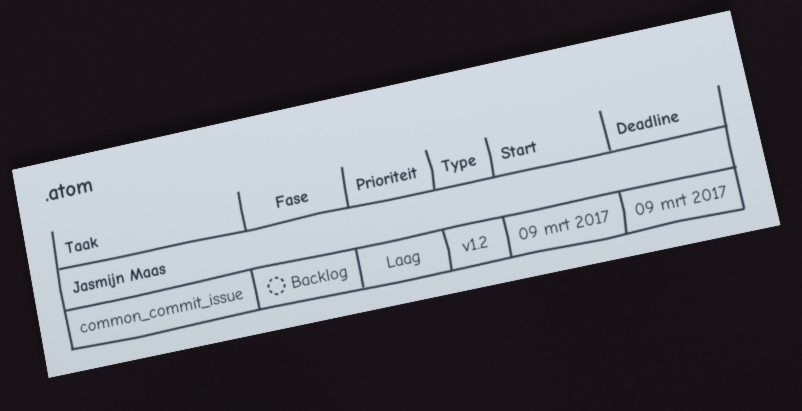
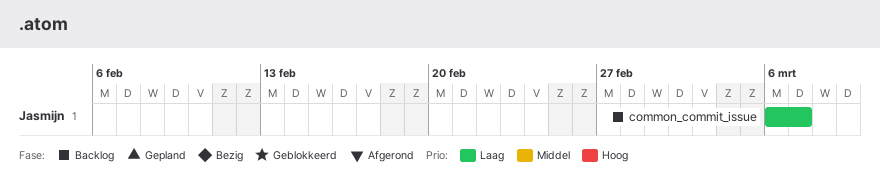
common_commit_issue, start: Mar 9 -> Mar 6
common_commit_issue, due: Mar 9 -> Mar 7

